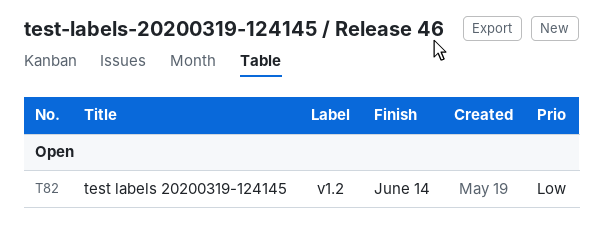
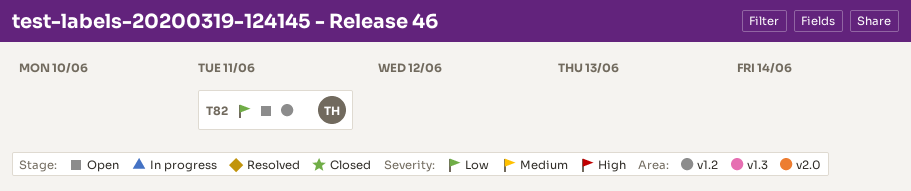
T82, due: Jun 14 -> Jun 11

